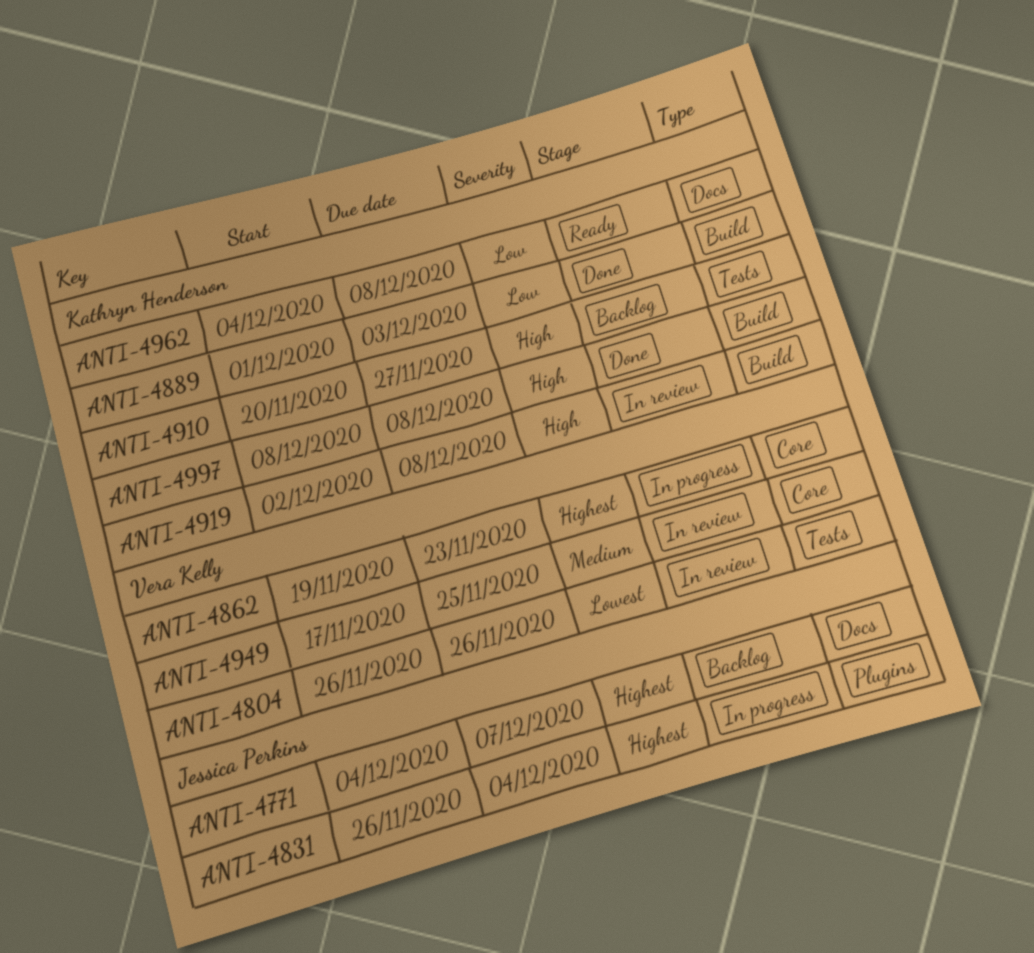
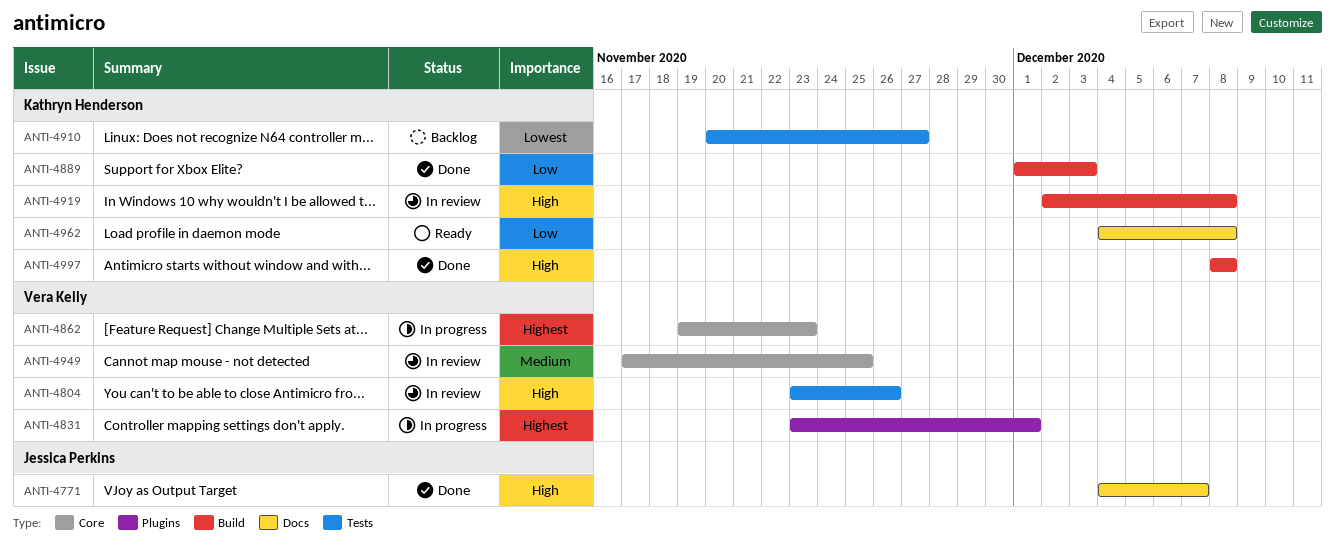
ANTI-4771, status: Backlog -> Done
ANTI-4771, priority: Highest -> High
ANTI-4804, priority: Lowest -> High
ANTI-4804, start: Nov 26 -> Nov 23
ANTI-4831, owner: Jessica Perkins -> Vera Kelly
ANTI-4831, start: Nov 26 -> Nov 23
ANTI-4831, due: Dec 4 -> Dec 1
ANTI-4910, priority: High -> Lowest

